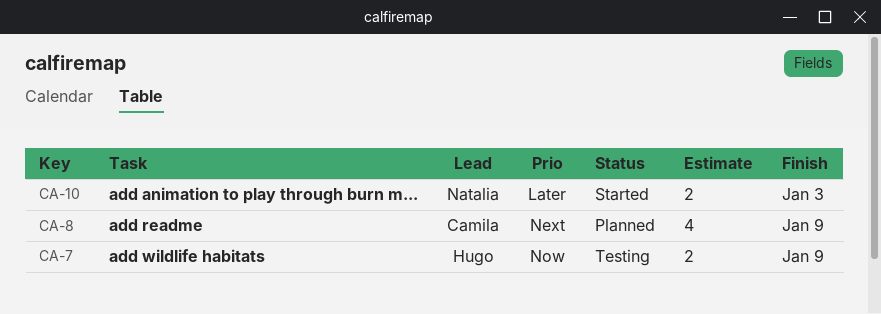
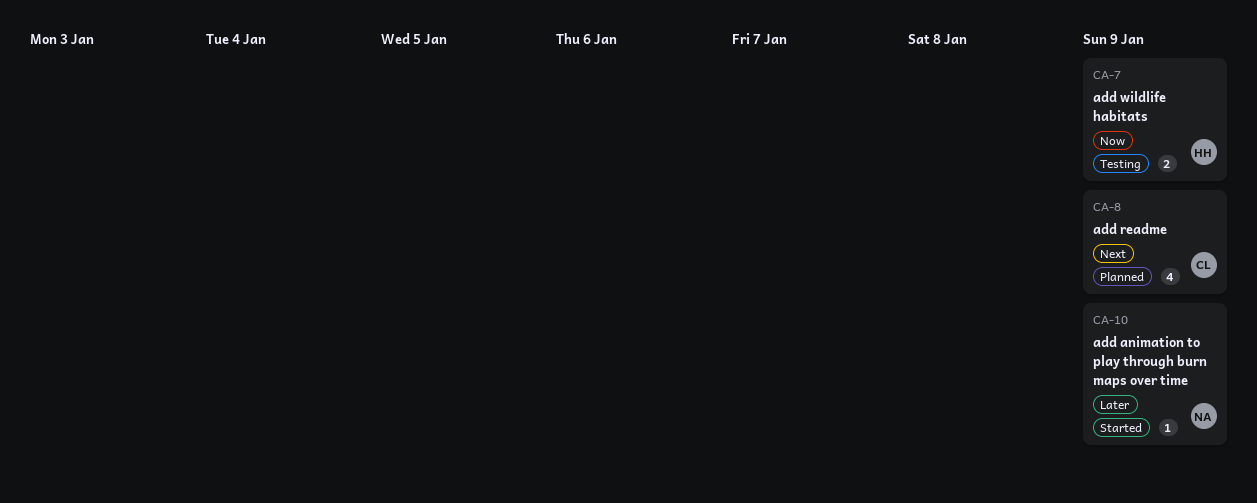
CA-10, estimate: 2 -> 1
CA-10, due: Jan 3 -> Jan 9

